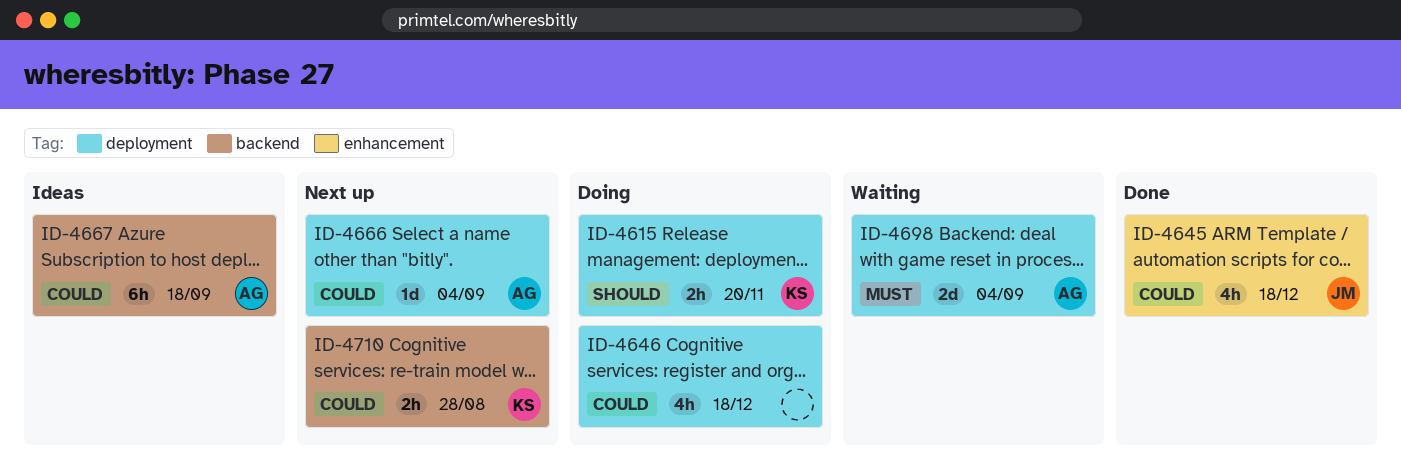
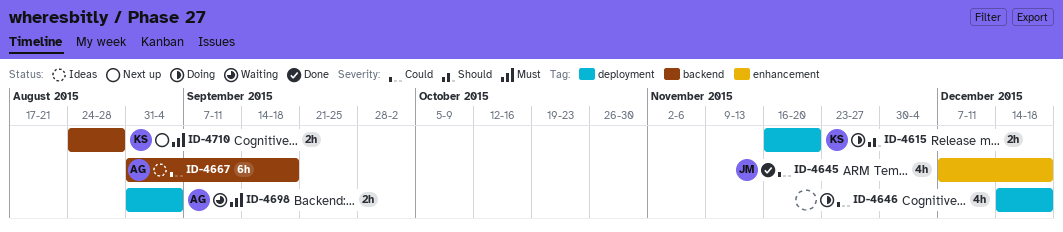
ID-4666: present -> none
ID-4698, estimate: 2d -> 2h
ID-4710, priority: Could -> Must

